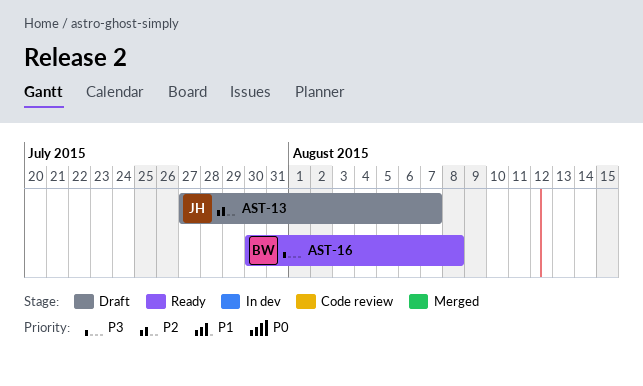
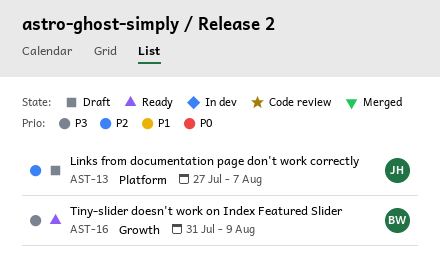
AST-16, start: Jul 30 -> Jul 31
AST-16, due: Aug 8 -> Aug 9

